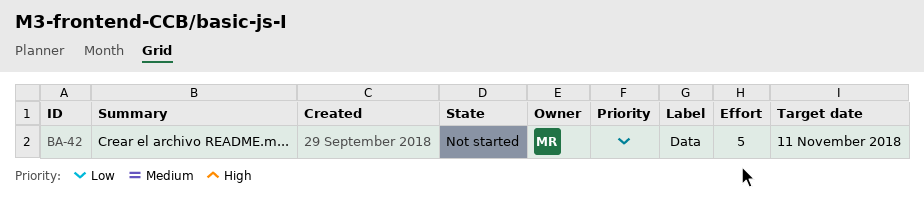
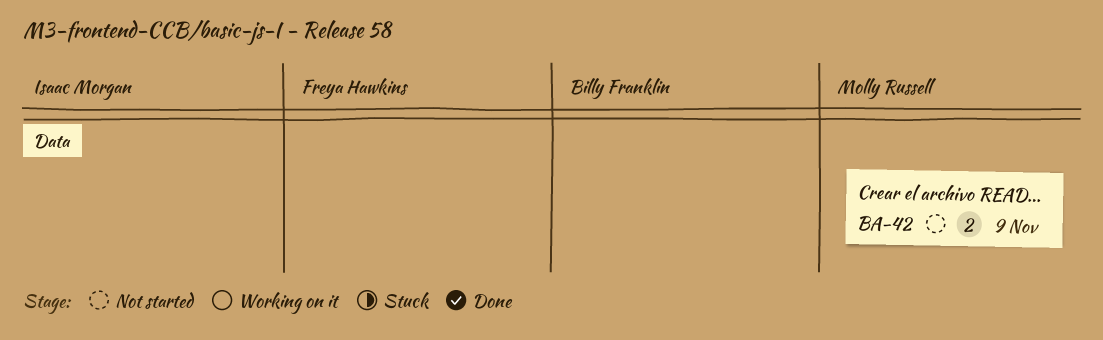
BA-42, estimate: 5 -> 2
BA-42, due: Nov 11 -> Nov 9

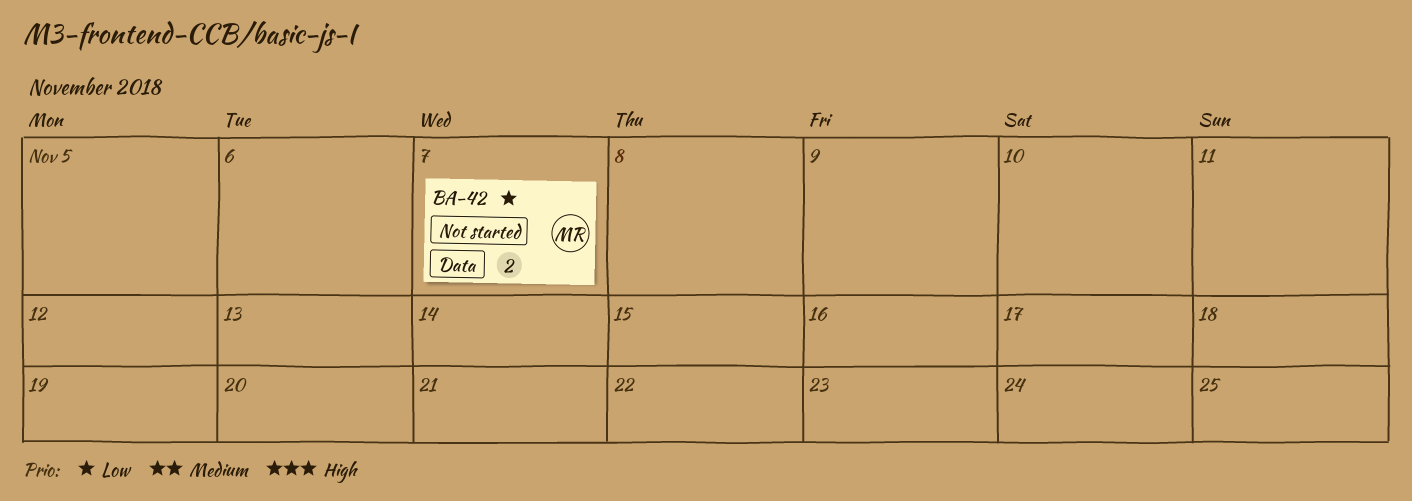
BA-42, due: Nov 9 -> Nov 7

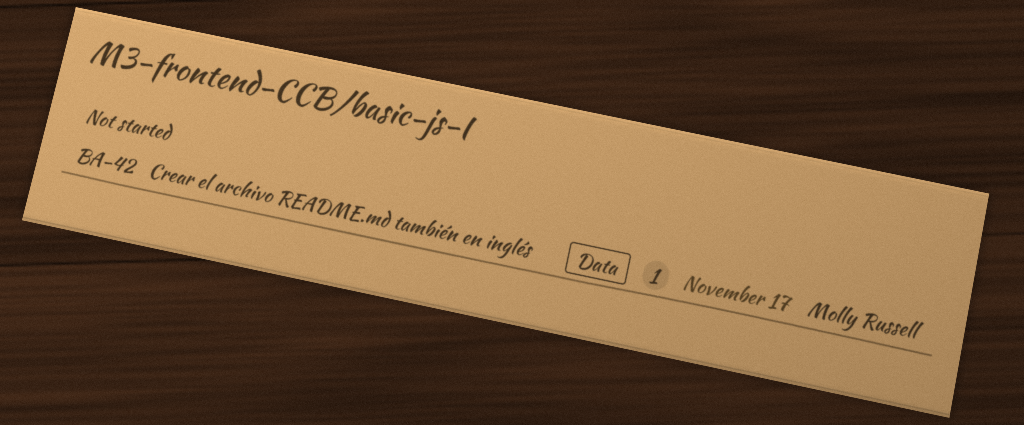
BA-42, estimate: 2 -> 1
BA-42, due: Nov 7 -> Nov 17

